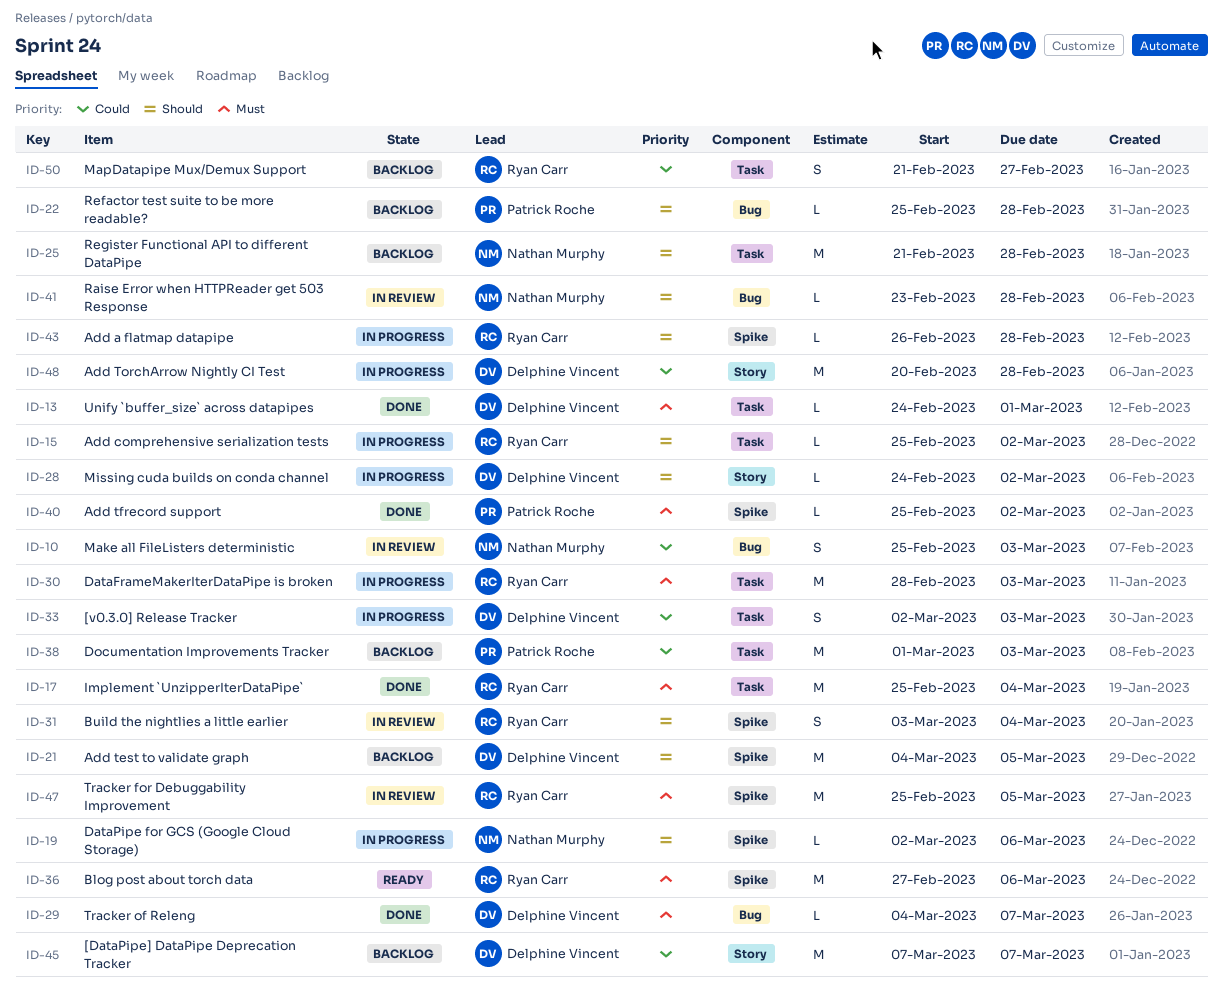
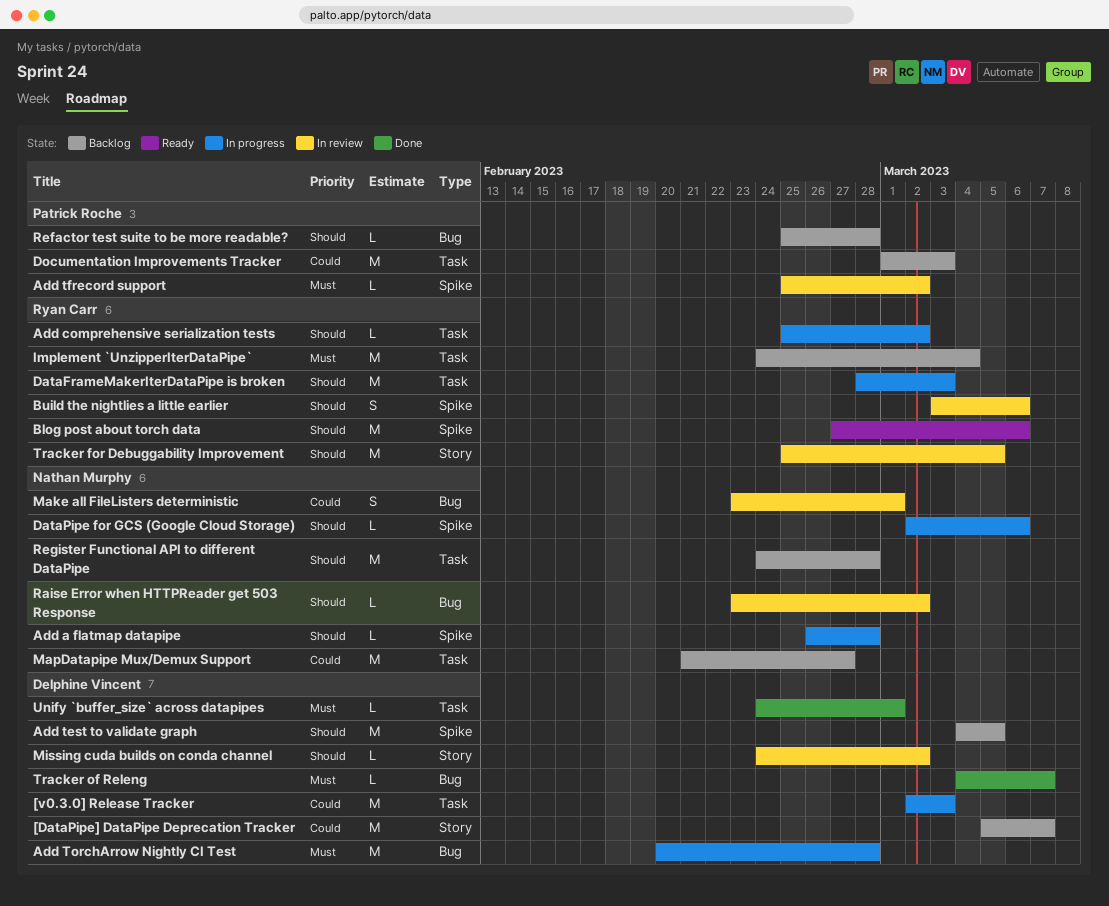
[DataPipe] DataPipe Deprecation Tracker, start: Mar 7 -> Mar 5
[v0.3.0] Release Tracker, estimate: S -> M
Add a flatmap datapipe, owner: Ryan Carr -> Nathan Murphy
Add tfrecord support, status: Done -> In review
Add TorchArrow Nightly CI Test, priority: Could -> Must
Add TorchArrow Nightly CI Test, label: Story -> Bug
Blog post about torch data, priority: Must -> Should
Build the nightlies a little earlier, due: Mar 4 -> Mar 6
DataFrameMakerIterDataPipe is broken, priority: Must -> Should
Implement `UnzipperIterDataPipe`, status: Done -> Backlog
Implement `UnzipperIterDataPipe`, start: Feb 25 -> Feb 24
Make all FileListers deterministic, start: Feb 25 -> Feb 23
Make all FileListers deterministic, due: Mar 3 -> Mar 1
MapDatapipe Mux/Demux Support, owner: Ryan Carr -> Nathan Murphy
MapDatapipe Mux/Demux Support, estimate: S -> M
Missing cuda builds on conda channel, status: In progress -> In review
Raise Error when HTTPReader get 503 Response, due: Feb 28 -> Mar 2
Register Functional API to different DataPipe, start: Feb 21 -> Feb 24
Tracker for Debuggability Improvement, priority: Must -> Should
Tracker for Debuggability Improvement, label: Spike -> Story

